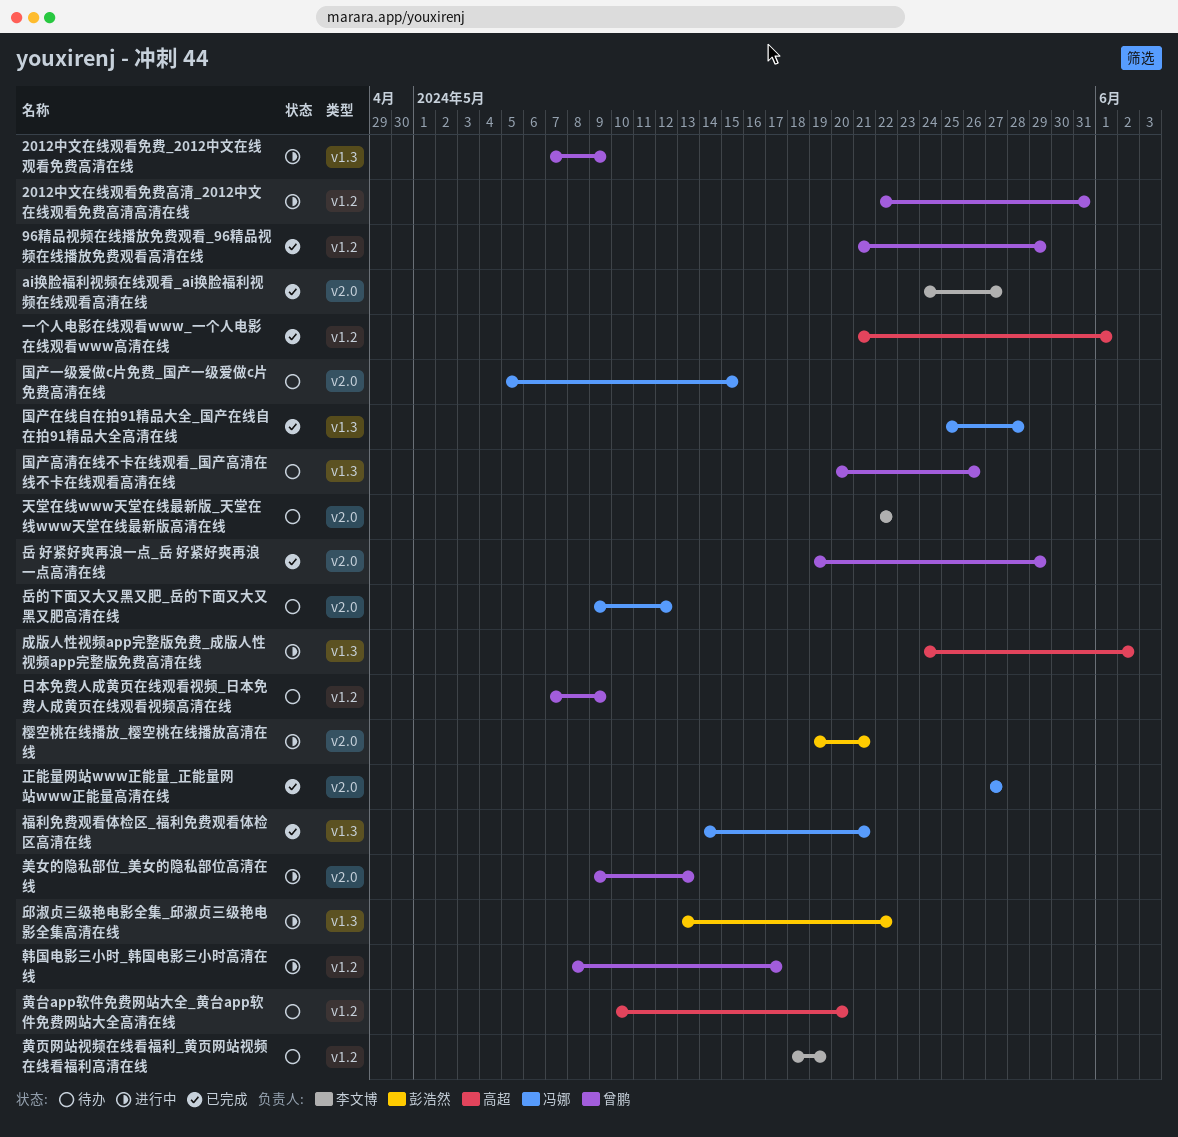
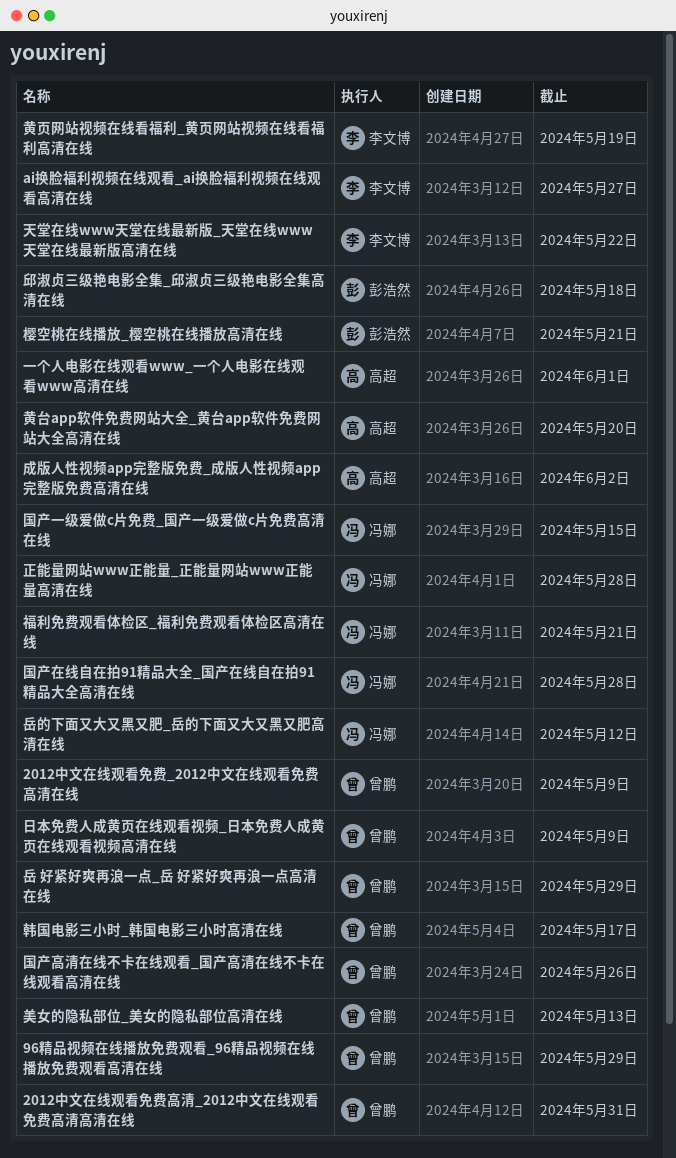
正能量网站www正能量_正能量网站www正能量高清在线, due: May 27 -> May 28
邱淑贞三级艳电影全集_邱淑贞三级艳电影全集高清在线, due: May 22 -> May 18

